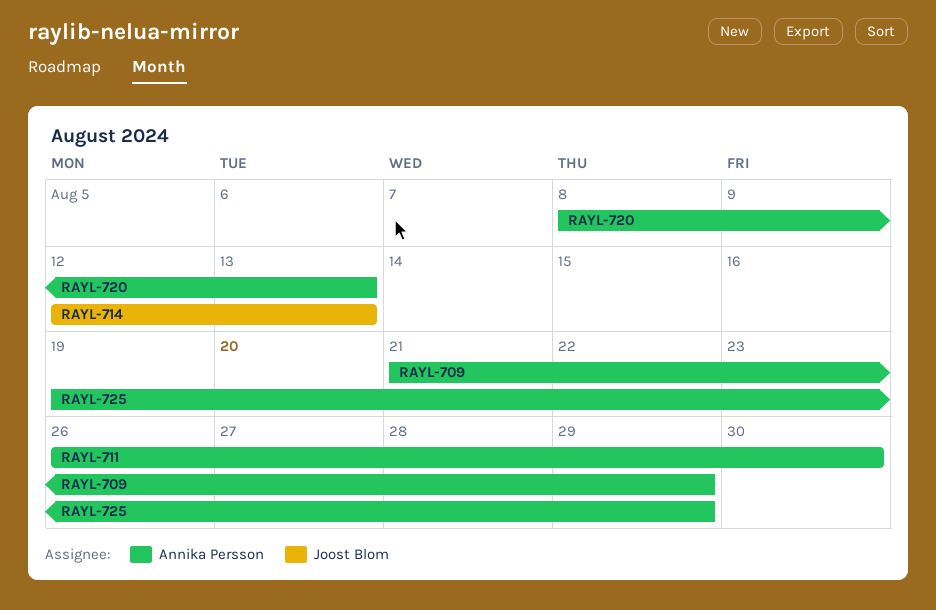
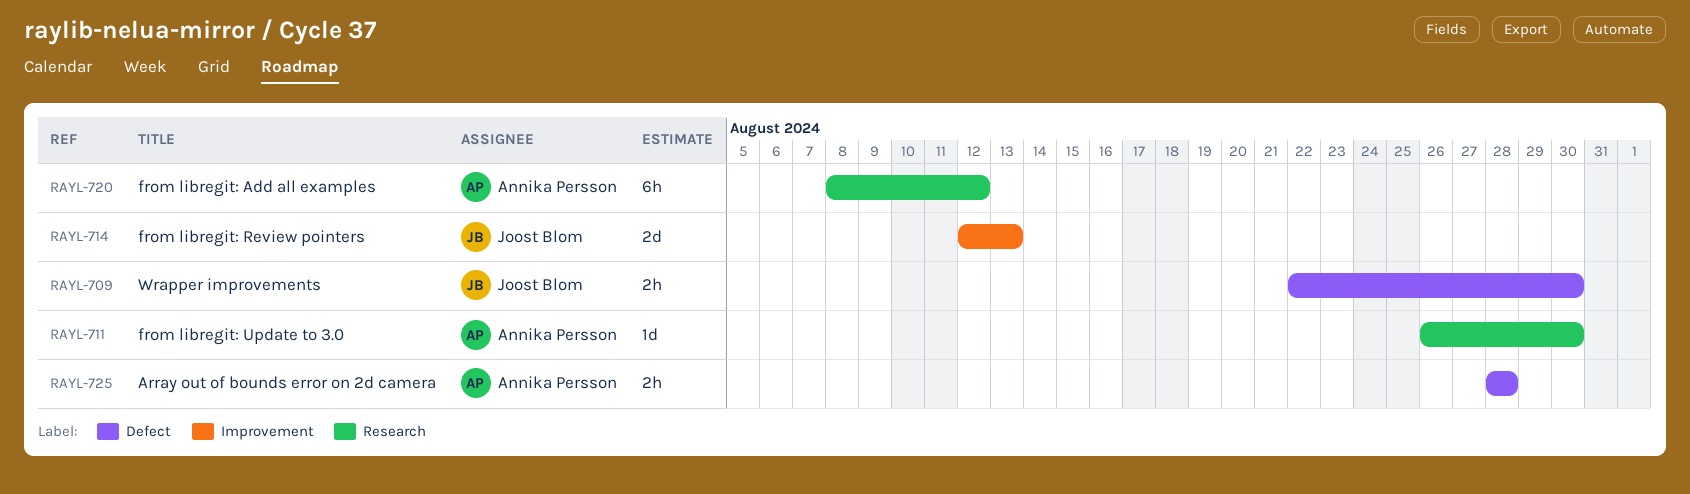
RAYL-709, owner: Annika Persson -> Joost Blom
RAYL-709, start: Aug 21 -> Aug 22
RAYL-709, due: Aug 29 -> Aug 30
RAYL-720, due: Aug 13 -> Aug 12
RAYL-725, start: Aug 19 -> Aug 28
RAYL-725, due: Aug 29 -> Aug 28

